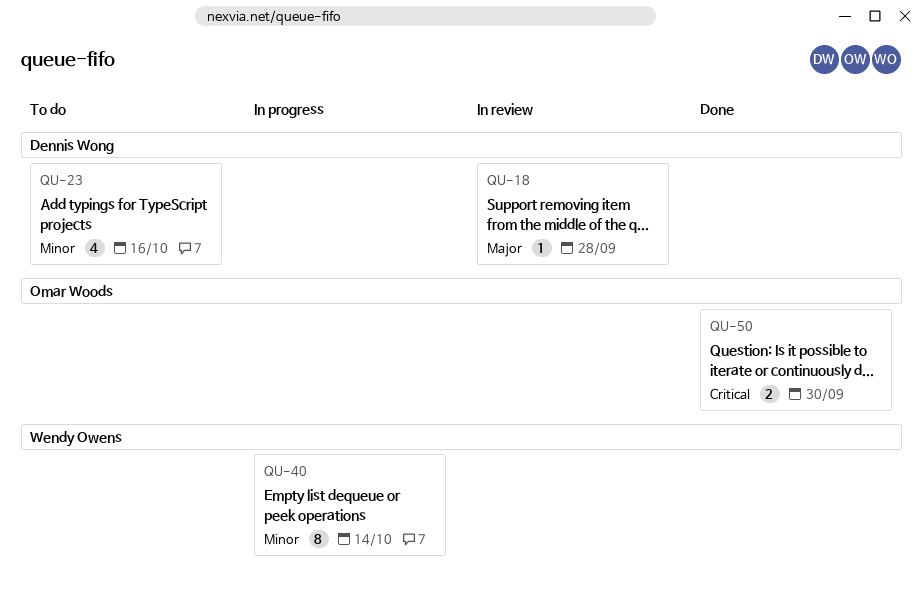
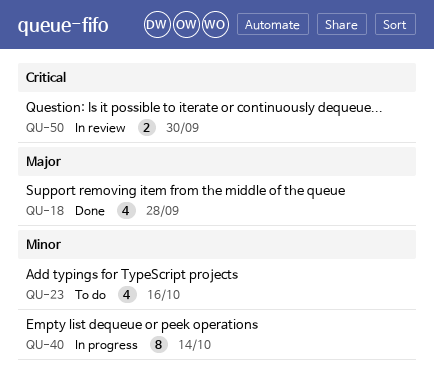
QU-18, status: In review -> Done
QU-18, estimate: 1 -> 4
QU-50, status: Done -> In review

